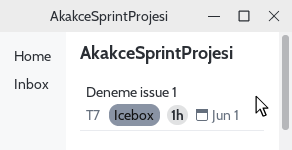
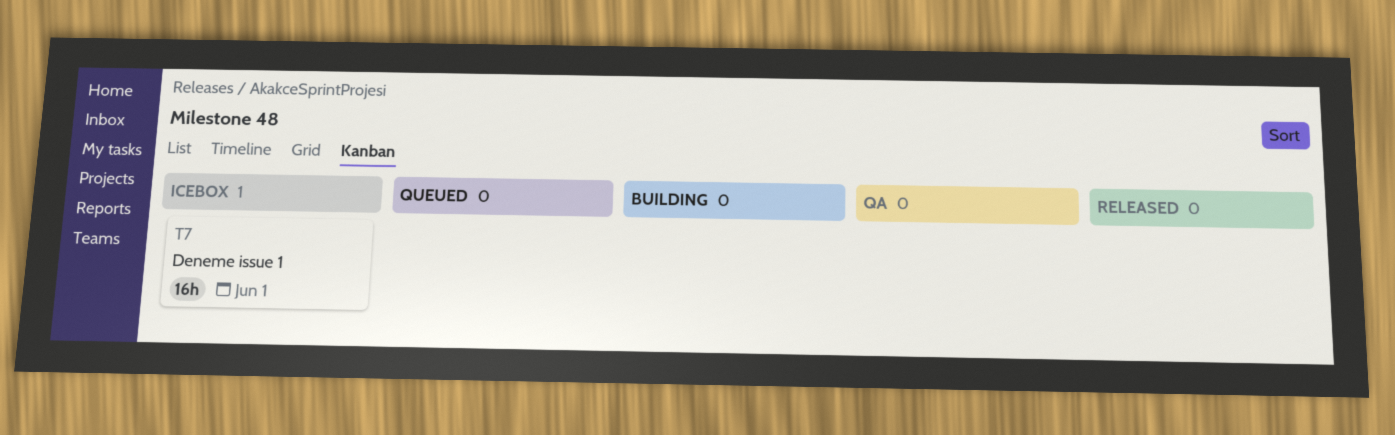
T7, estimate: 1h -> 16h

